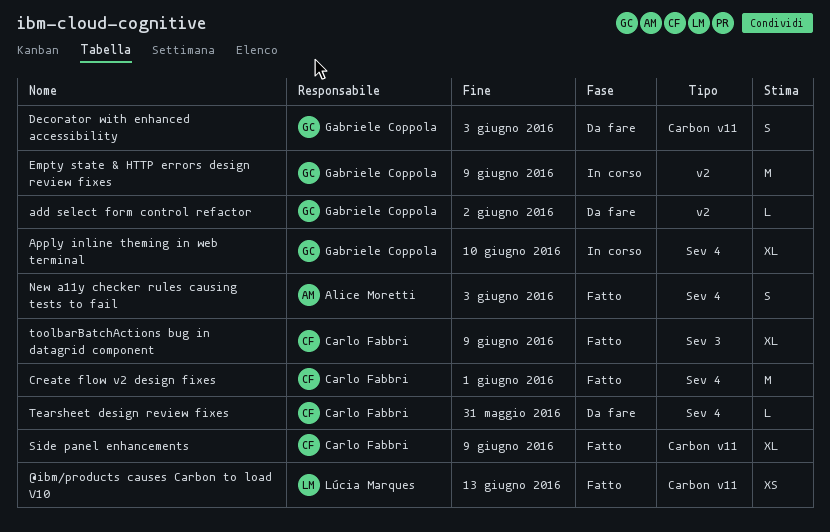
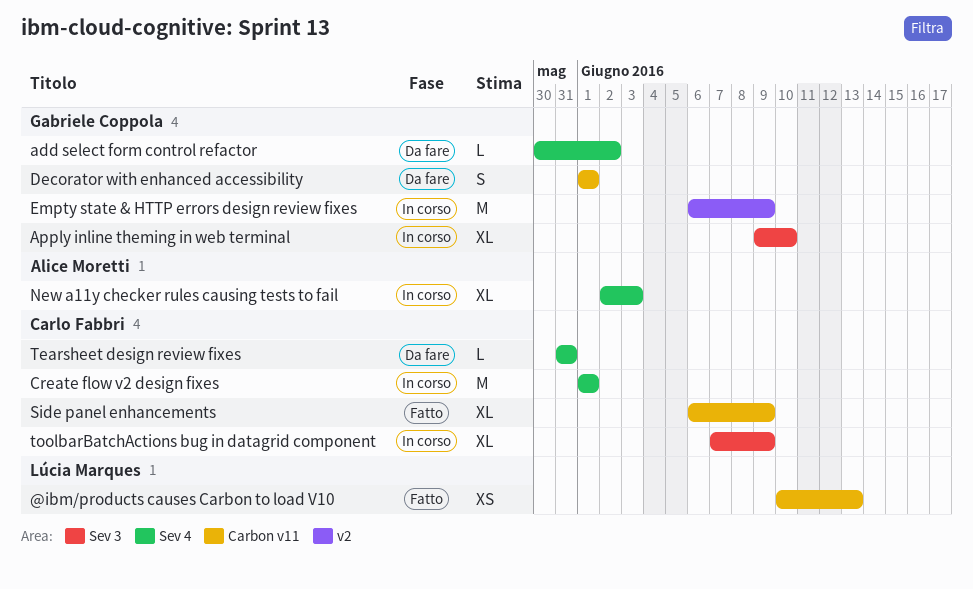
add select form control refactor, label: v2 -> Sev 4
Apply inline theming in web terminal, label: Sev 4 -> Sev 3
Create flow v2 design fixes, status: Fatto -> In corso
Decorator with enhanced accessibility, due: Jun 3 -> Jun 1
New a11y checker rules causing tests to fail, status: Fatto -> In corso
New a11y checker rules causing tests to fail, estimate: S -> XL
toolbarBatchActions bug in datagrid component, status: Fatto -> In corso

